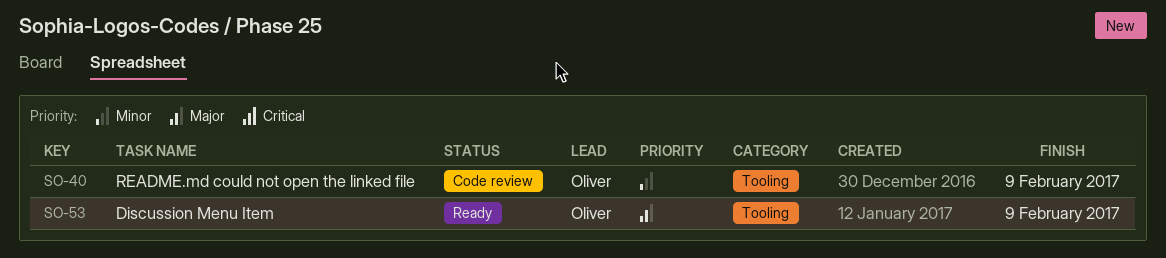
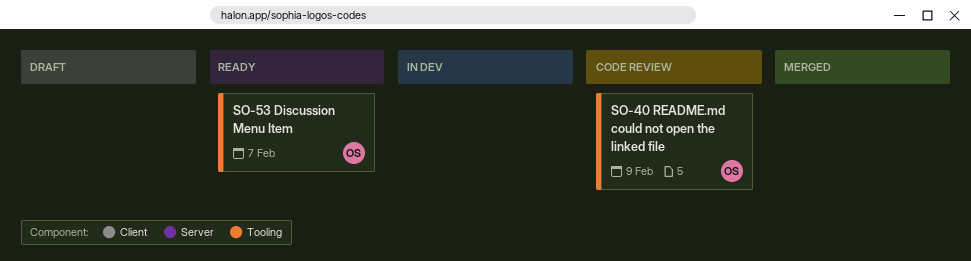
SO-53, due: Feb 9 -> Feb 7

